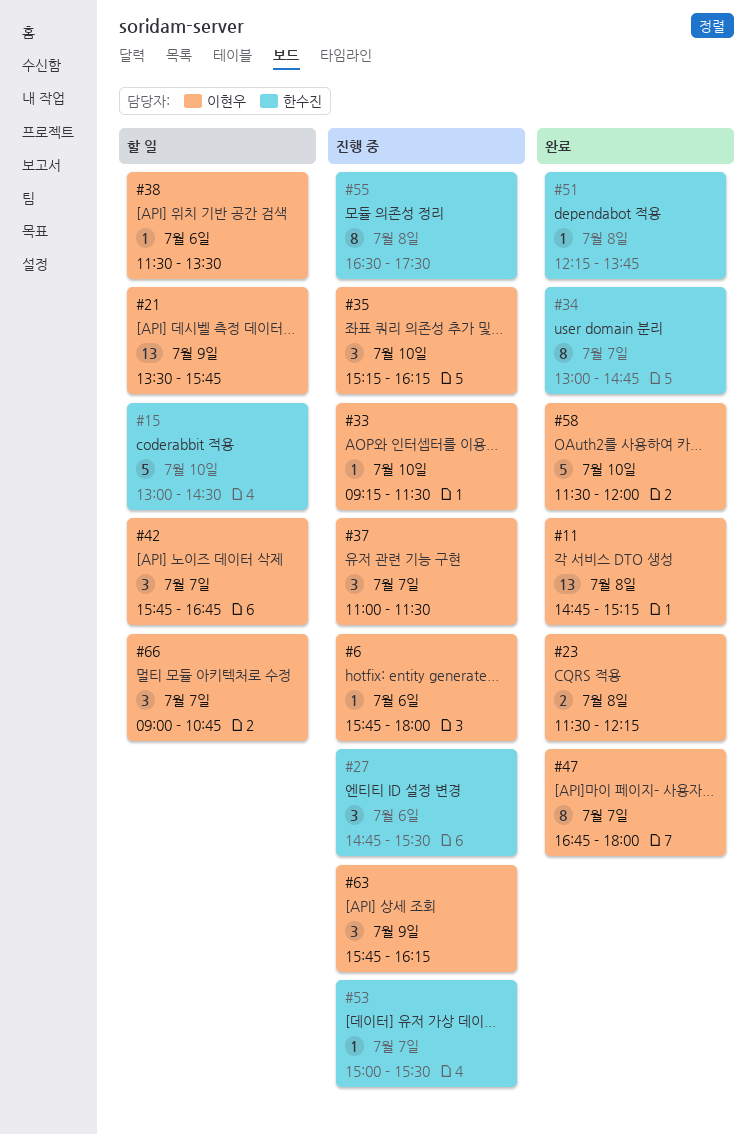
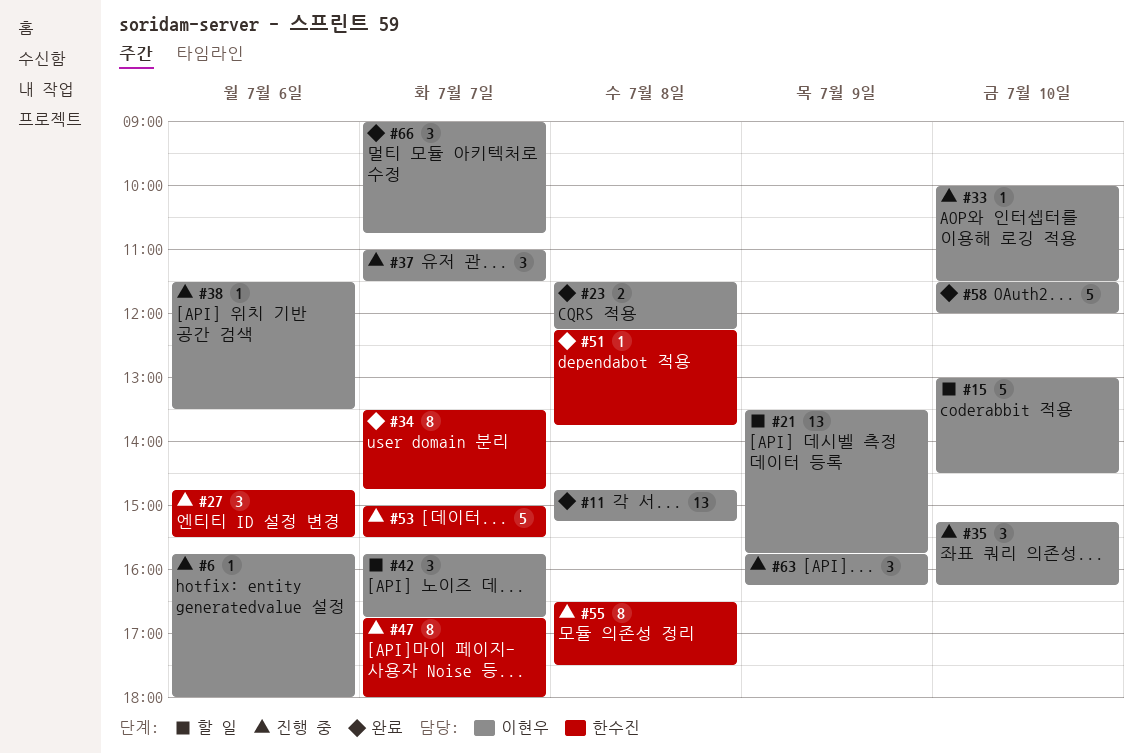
#15, owner: 한수진 -> 이현우
#33, begins: 09:15 -> 10:00
#34, begins: 13:00 -> 13:30
#38, status: 할 일 -> 진행 중
#47, status: 완료 -> 진행 중
#47, owner: 이현우 -> 한수진
#53, estimate: 1 -> 5
#66, status: 할 일 -> 완료

